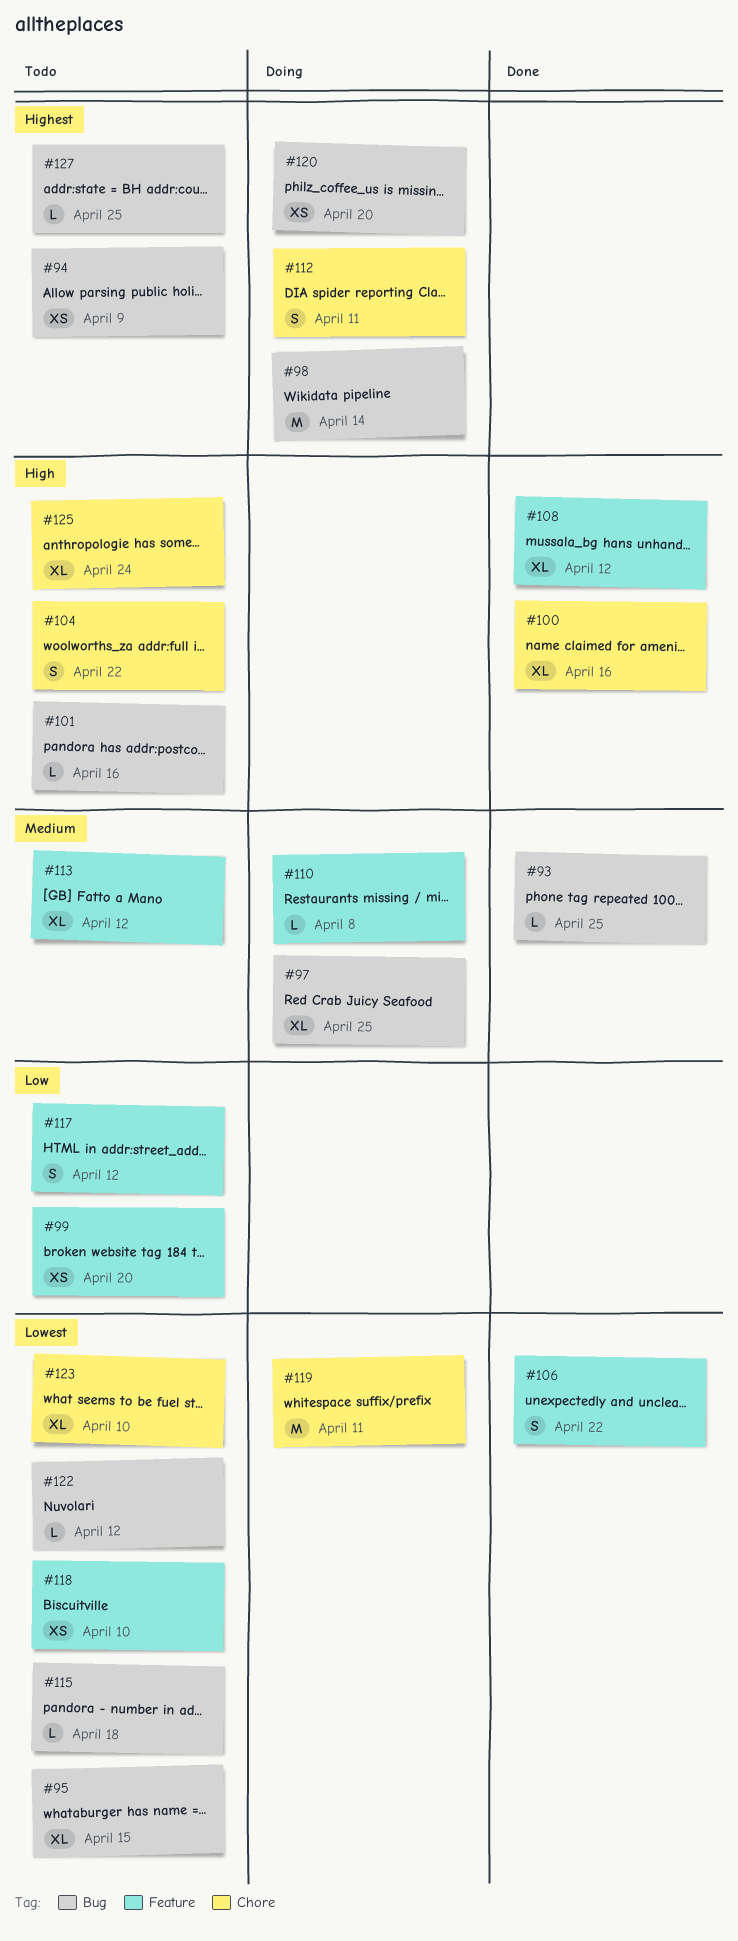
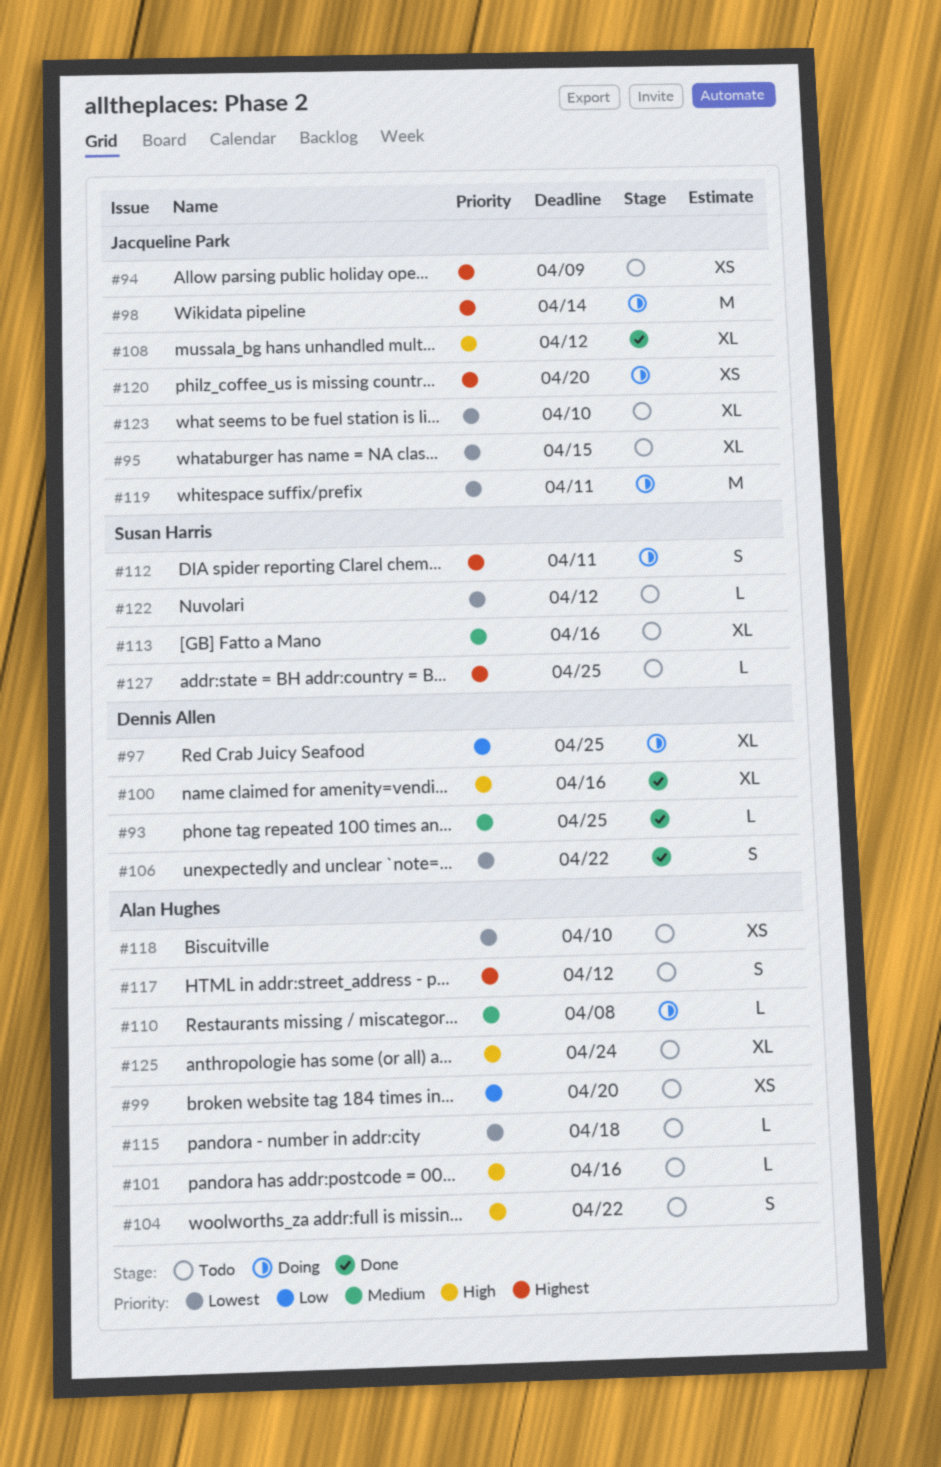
#97, priority: Medium -> Low
#113, due: Apr 12 -> Apr 16
#117, priority: Low -> Highest

